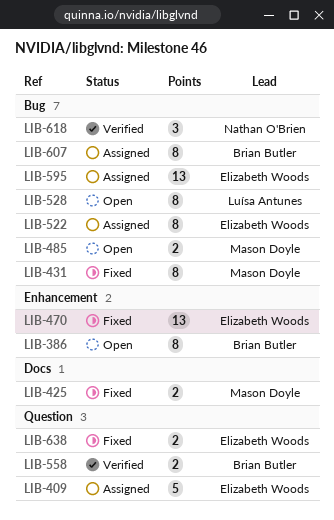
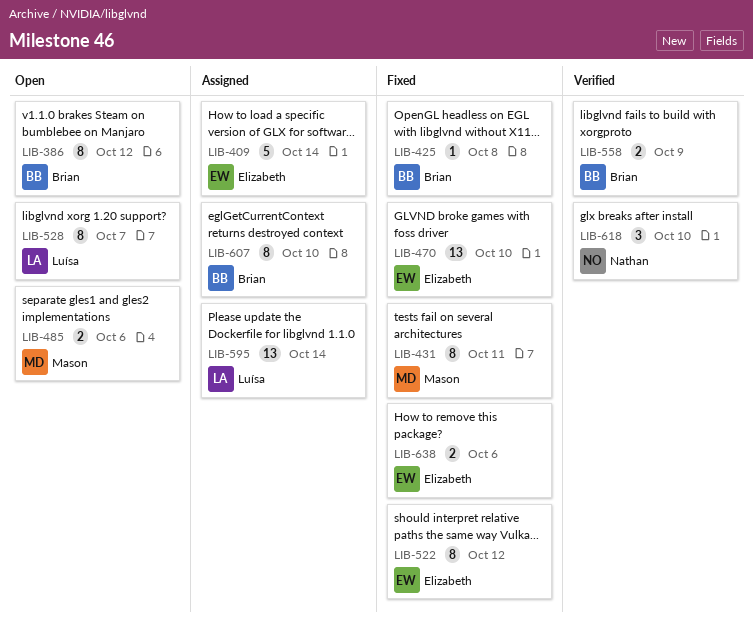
LIB-425, owner: Mason Doyle -> Brian Butler
LIB-425, estimate: 2 -> 1
LIB-522, status: Assigned -> Fixed
LIB-595, owner: Elizabeth Woods -> Luísa Antunes

